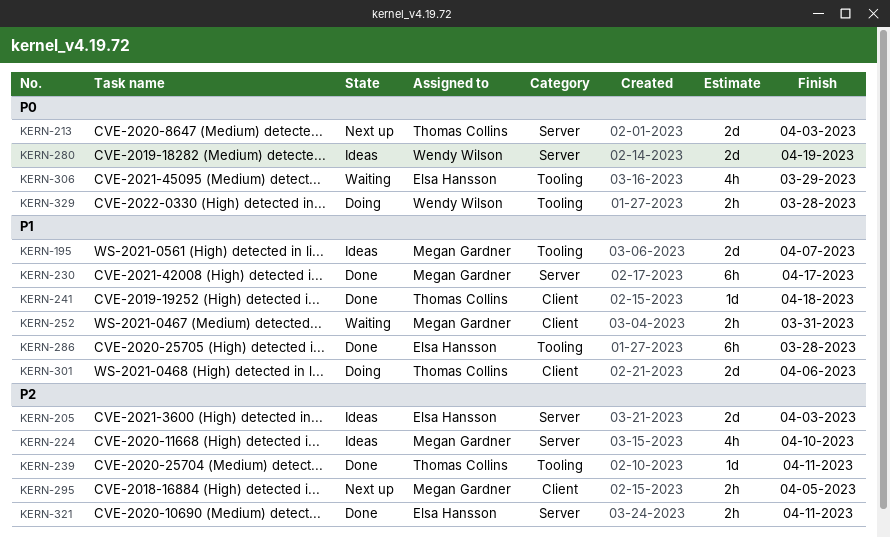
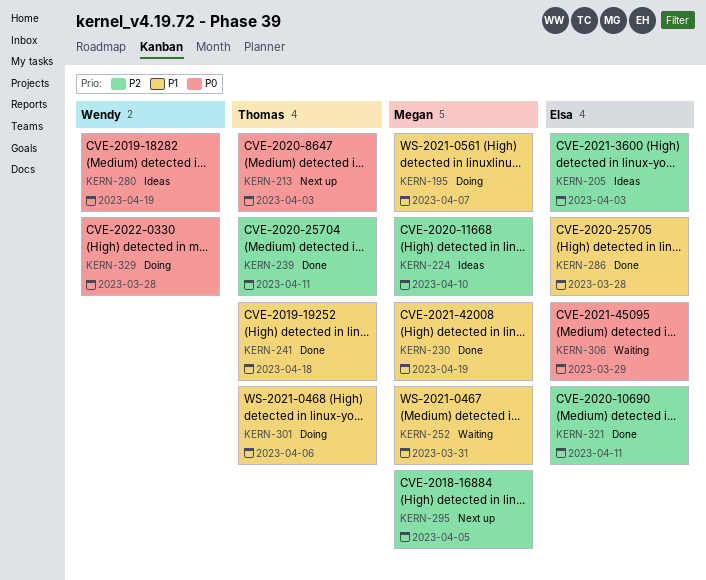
KERN-195, status: Ideas -> Doing
KERN-230, due: Apr 17 -> Apr 19

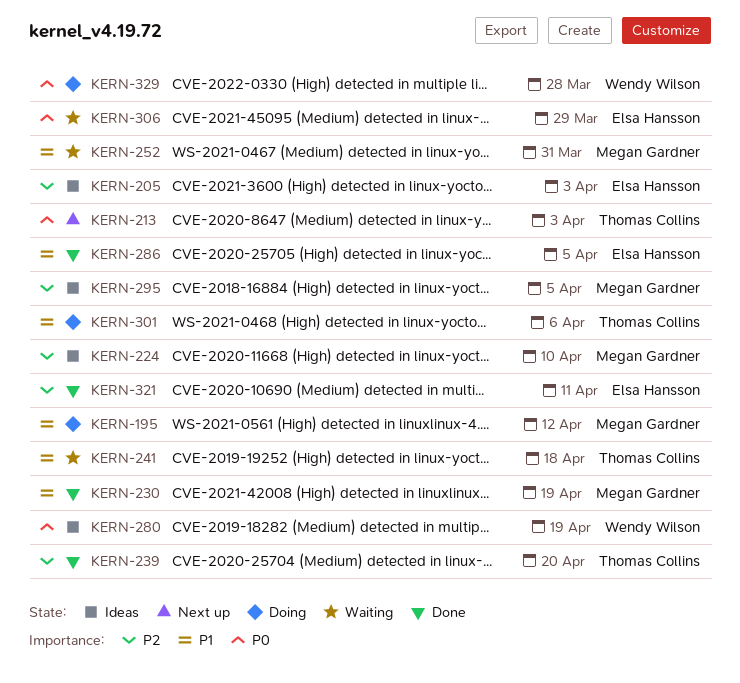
KERN-195, due: Apr 7 -> Apr 12
KERN-239, due: Apr 11 -> Apr 20
KERN-241, status: Done -> Waiting
KERN-286, due: Mar 28 -> Apr 5
KERN-295, status: Next up -> Ideas

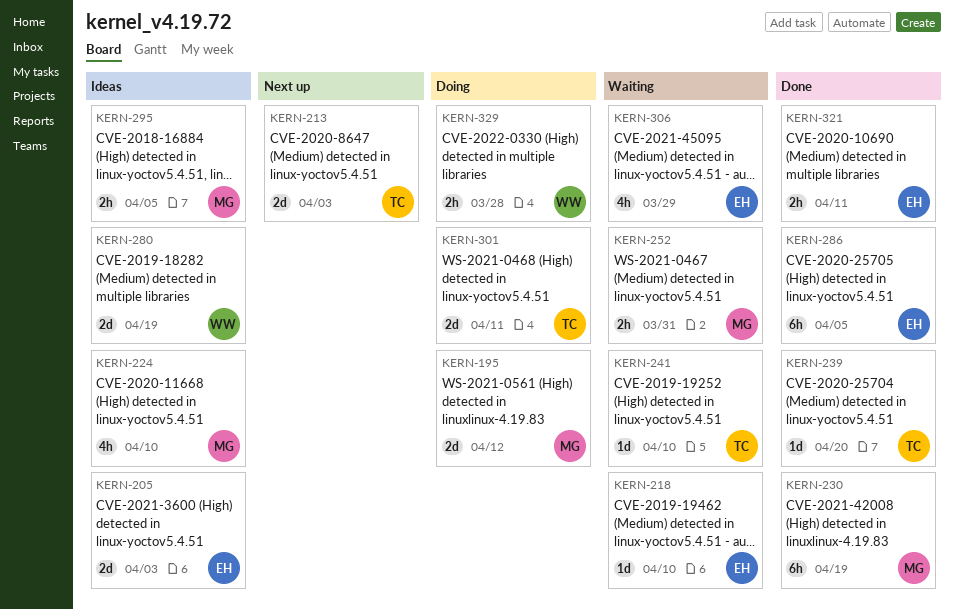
KERN-218: none -> present
KERN-241, due: Apr 18 -> Apr 10
KERN-301, due: Apr 6 -> Apr 11

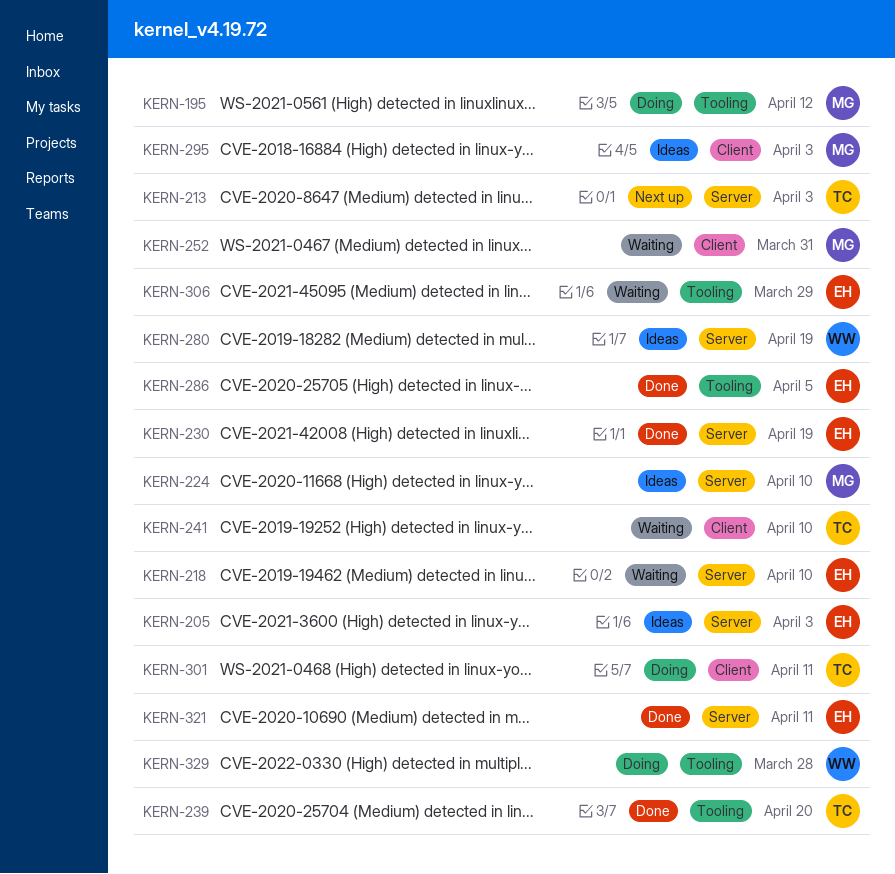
KERN-230, owner: MG -> EH
KERN-295, due: Apr 5 -> Apr 3

